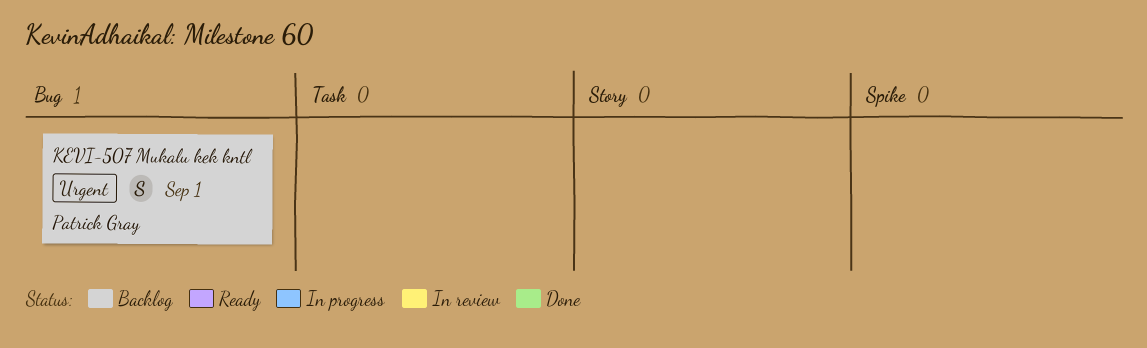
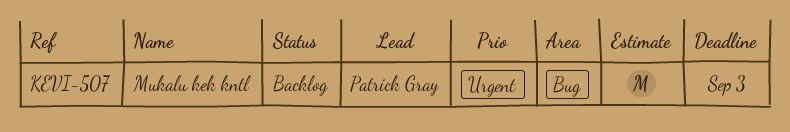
KEVI-507, estimate: S -> M
KEVI-507, due: Sep 1 -> Sep 3

